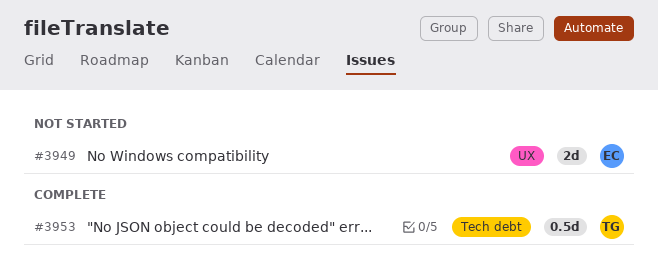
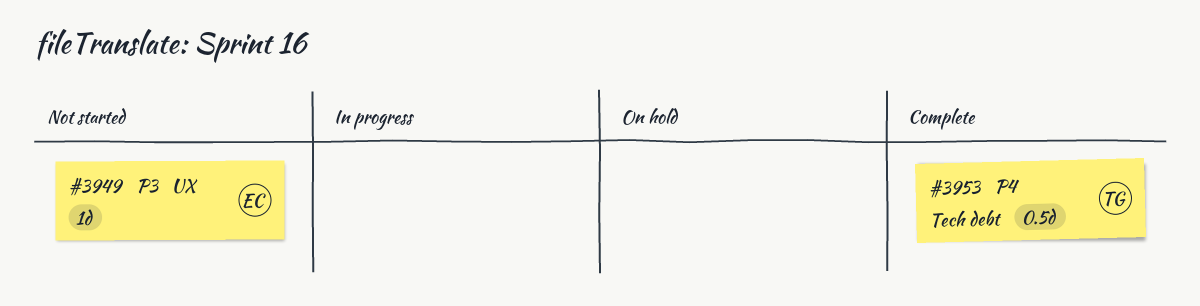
#3949, estimate: 2d -> 1d

